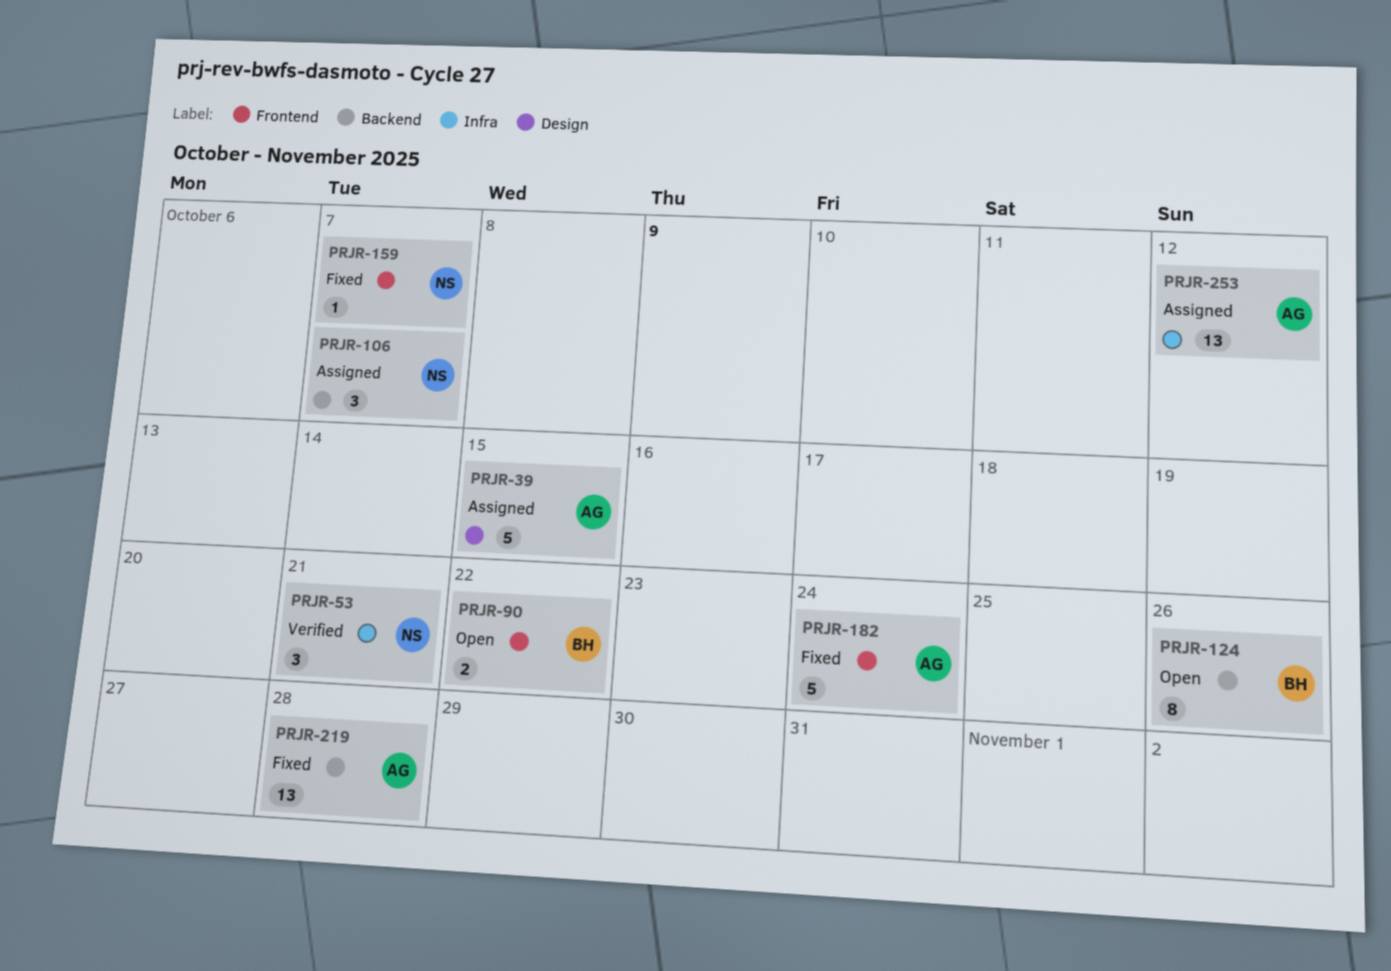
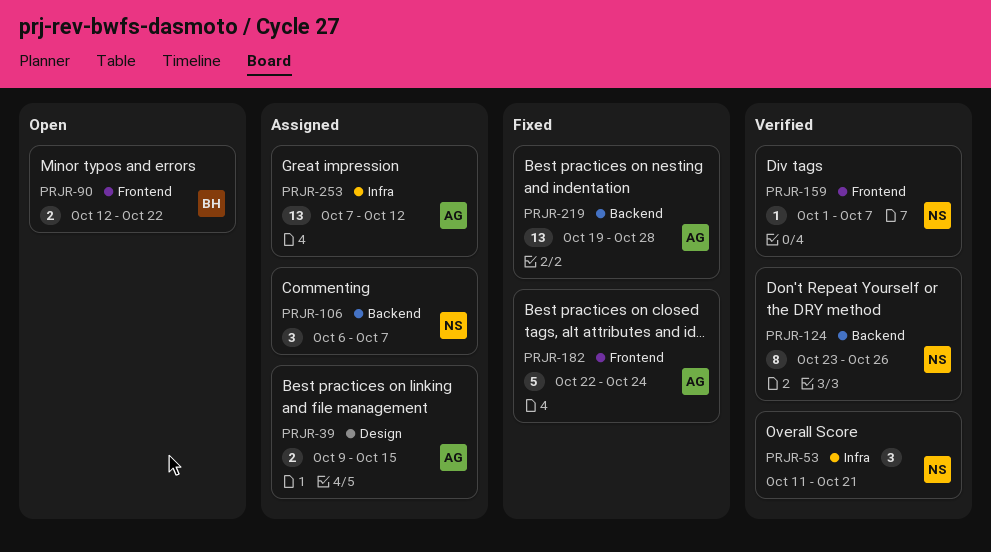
PRJR-39, estimate: 5 -> 2
PRJR-124, status: Open -> Verified
PRJR-124, owner: BH -> NS
PRJR-159, status: Fixed -> Verified

